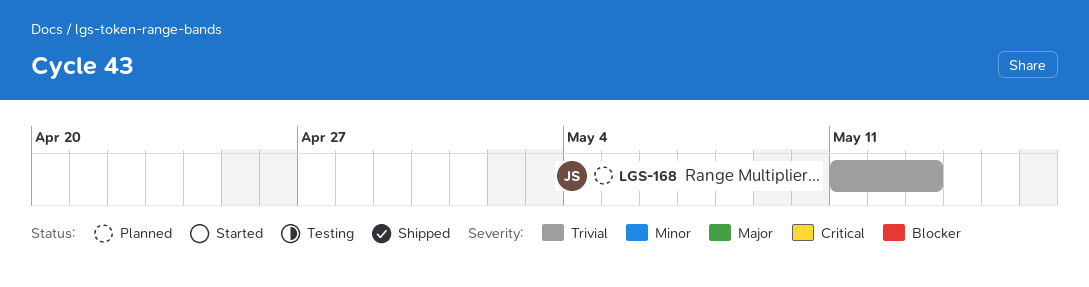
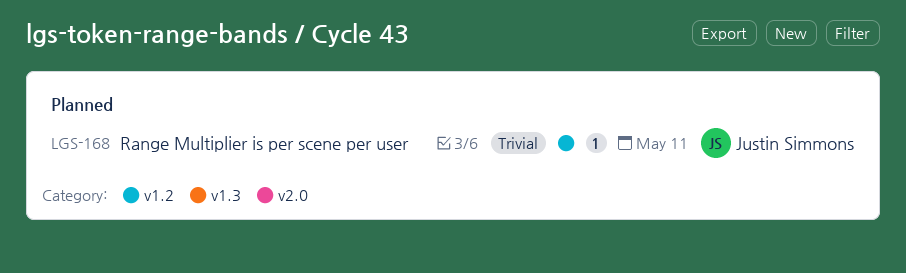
LGS-168, due: May 13 -> May 11

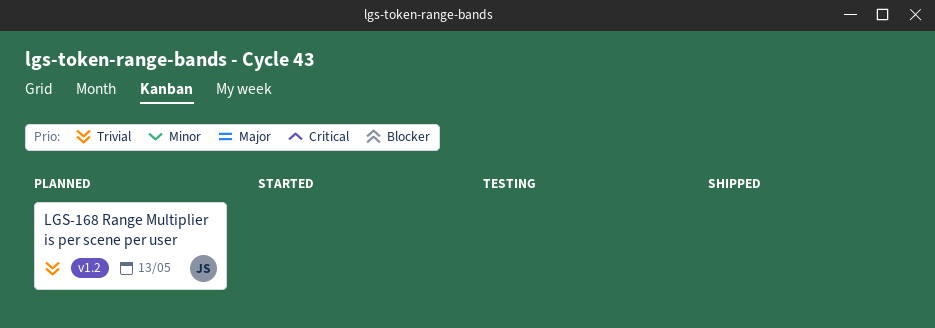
LGS-168, due: May 11 -> May 13

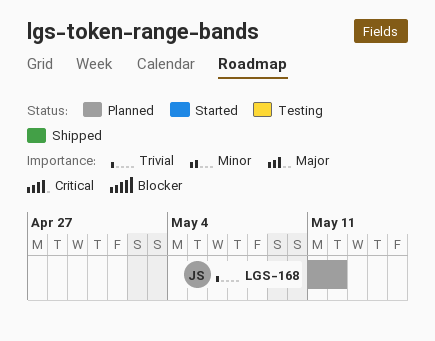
LGS-168, due: May 13 -> May 12

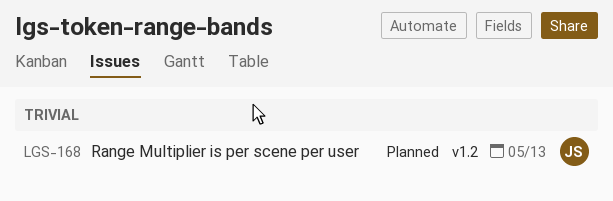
LGS-168, due: May 12 -> May 13

